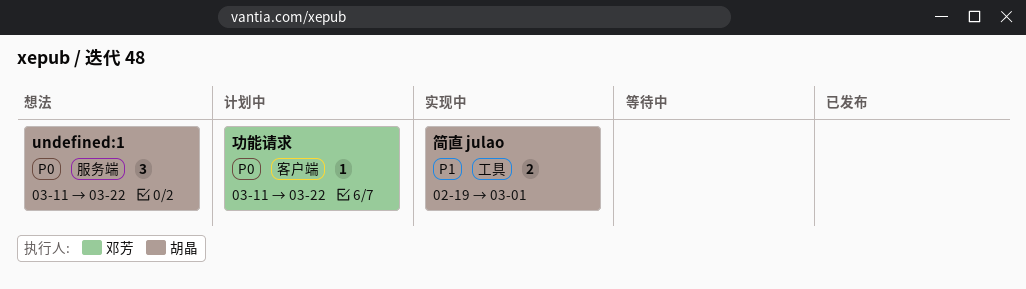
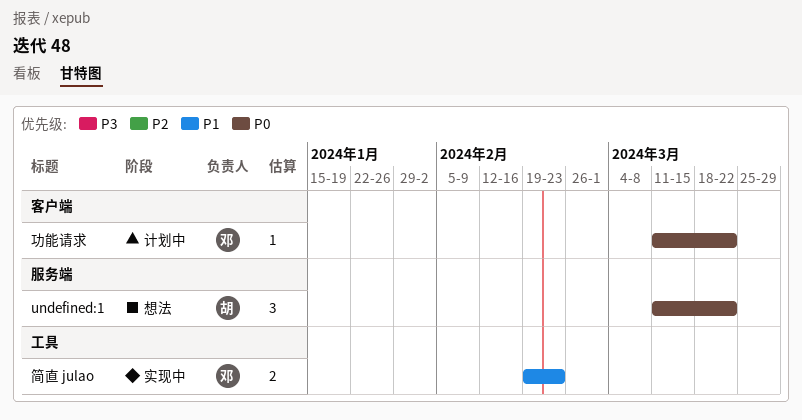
简直 julao, owner: 胡晶 -> 邓芳
简直 julao, due: Mar 1 -> Feb 23

